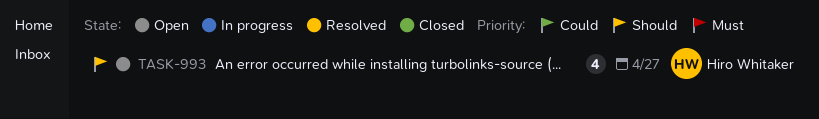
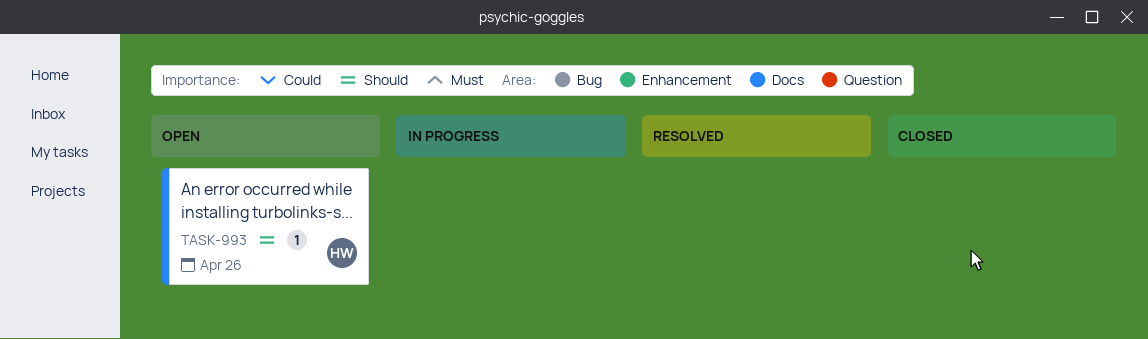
TASK-993, estimate: 4 -> 1
TASK-993, due: Apr 27 -> Apr 26

